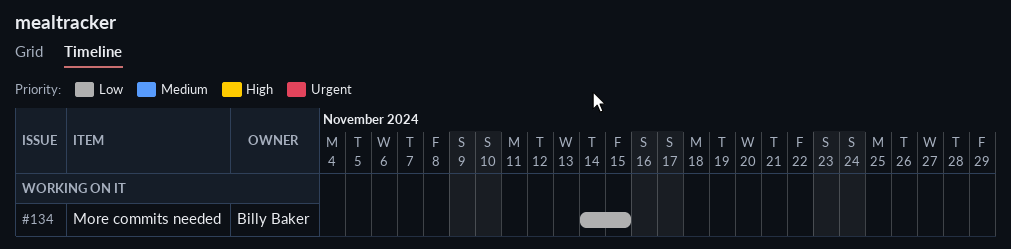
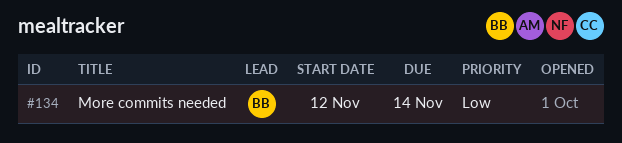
#134, start: Nov 14 -> Nov 12
#134, due: Nov 15 -> Nov 14

